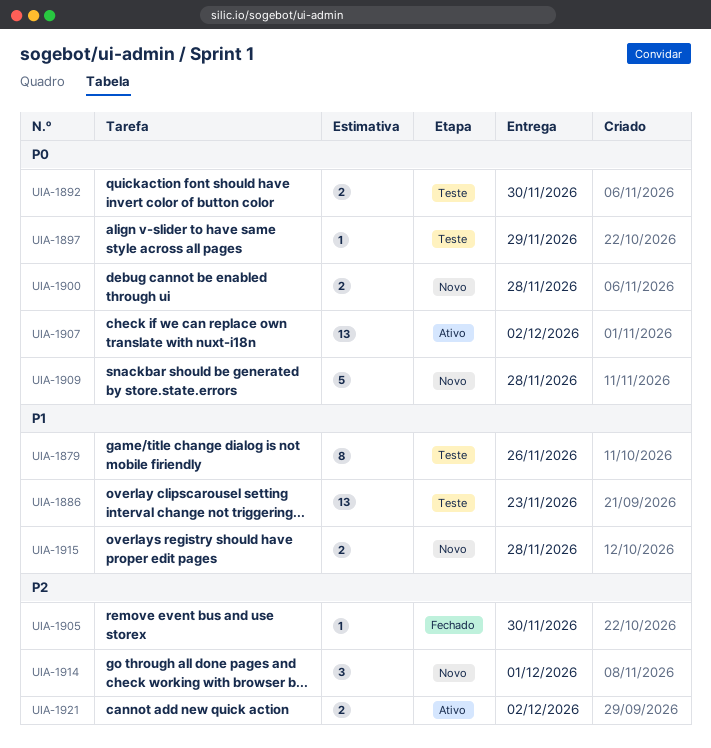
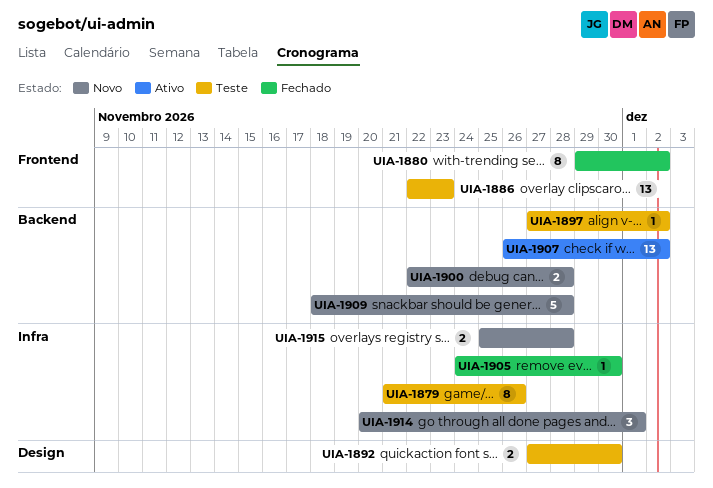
UIA-1880: none -> present
UIA-1897, due: Nov 29 -> Dec 2
UIA-1921: present -> none

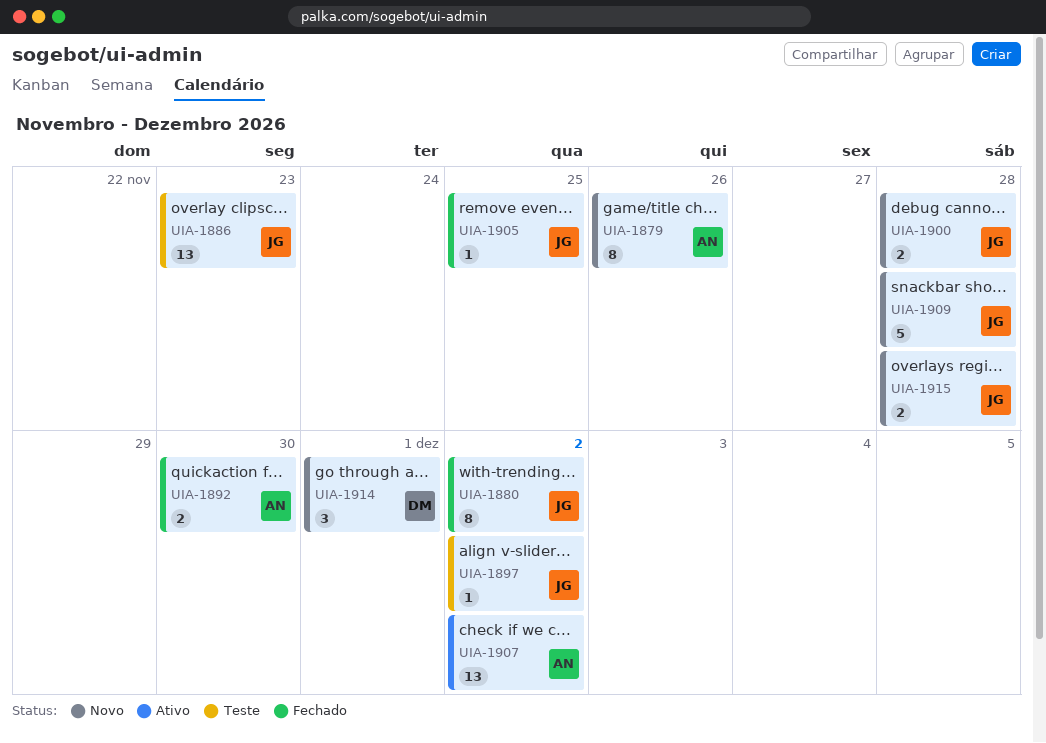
UIA-1879, status: Teste -> Novo
UIA-1892, status: Teste -> Fechado
UIA-1905, due: Nov 30 -> Nov 25

